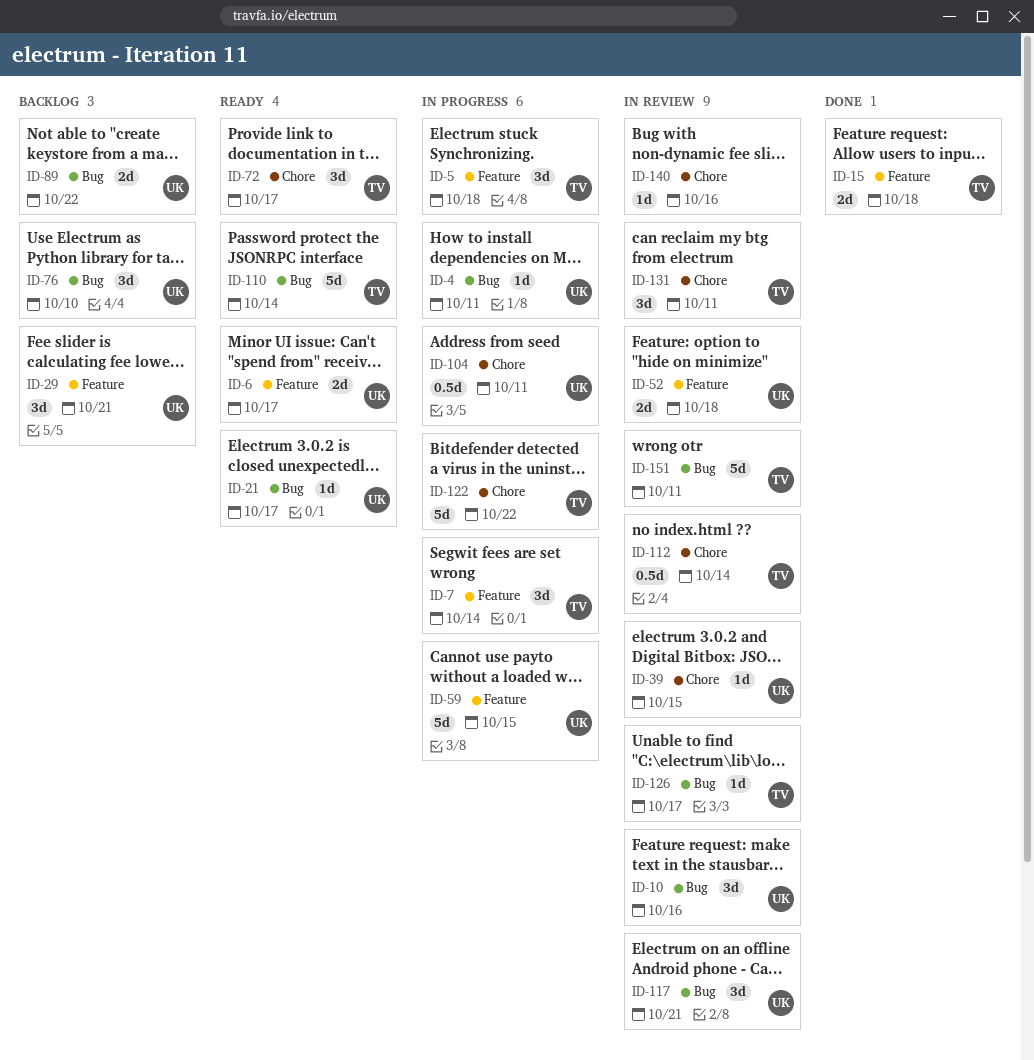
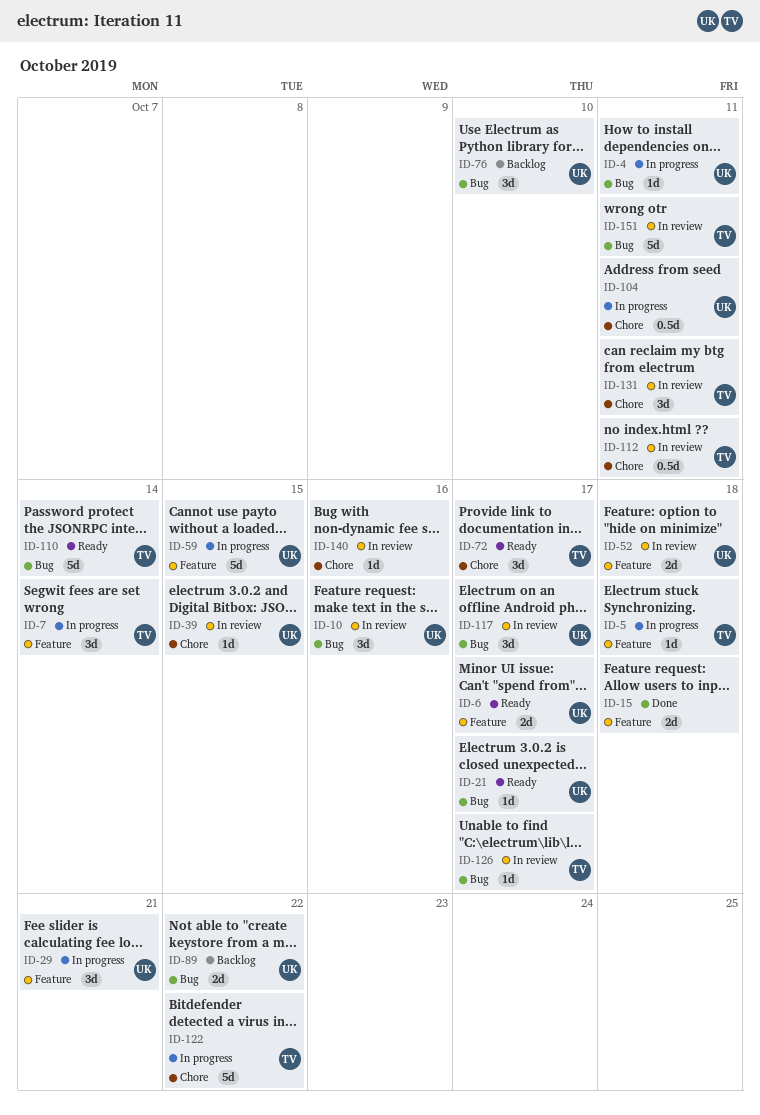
ID-5, estimate: 3d -> 1d
ID-15, owner: TV -> none
ID-29, status: Backlog -> In progress
ID-112, due: Oct 14 -> Oct 11
ID-117, due: Oct 21 -> Oct 17

